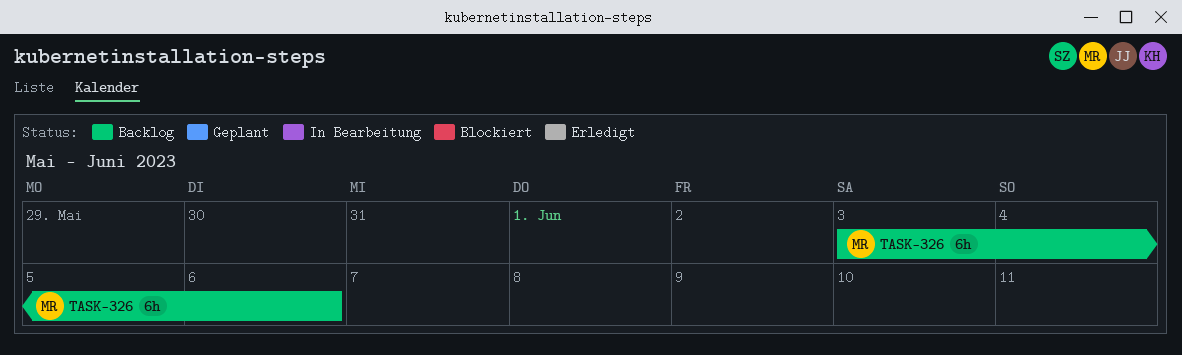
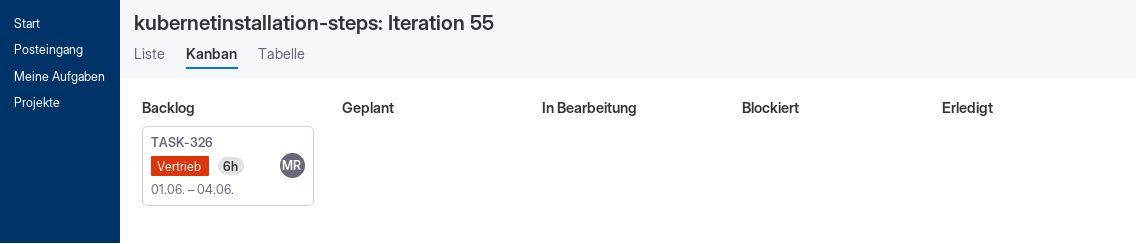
TASK-326, start: Jun 3 -> Jun 1
TASK-326, due: Jun 6 -> Jun 4

